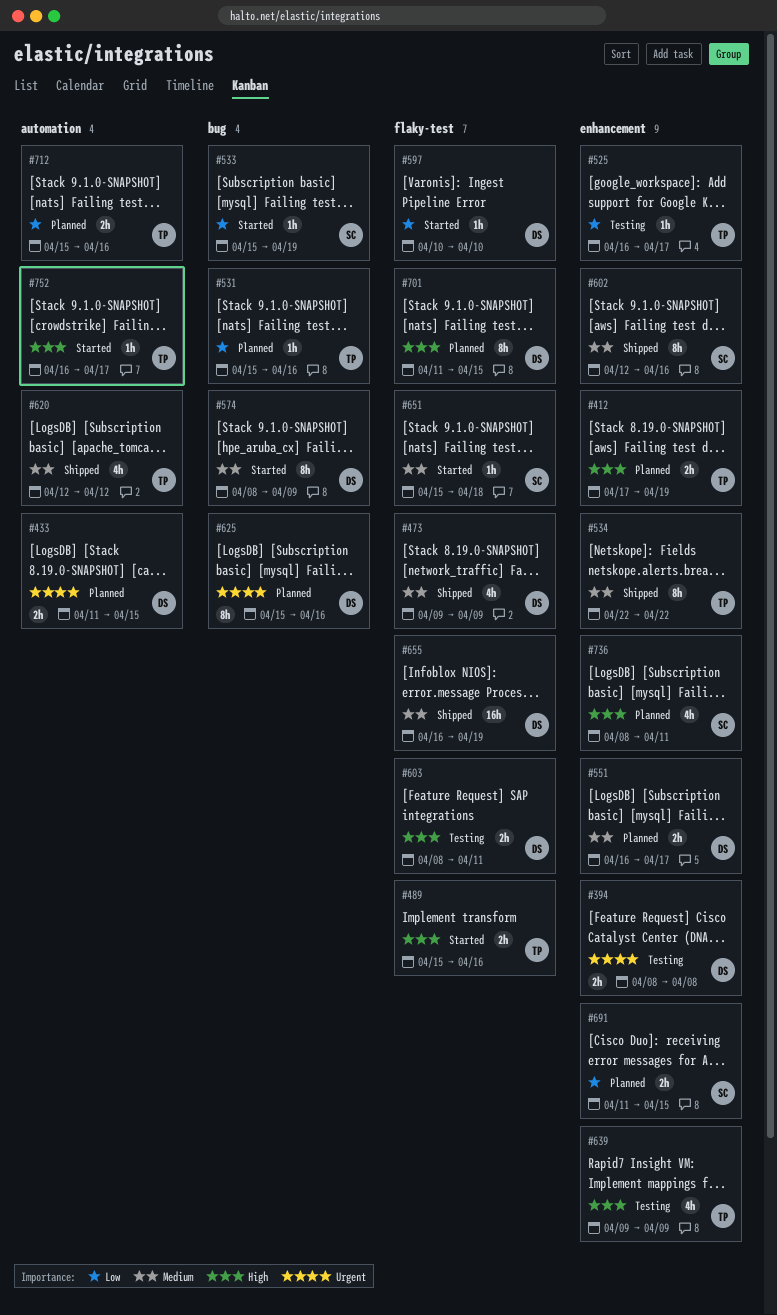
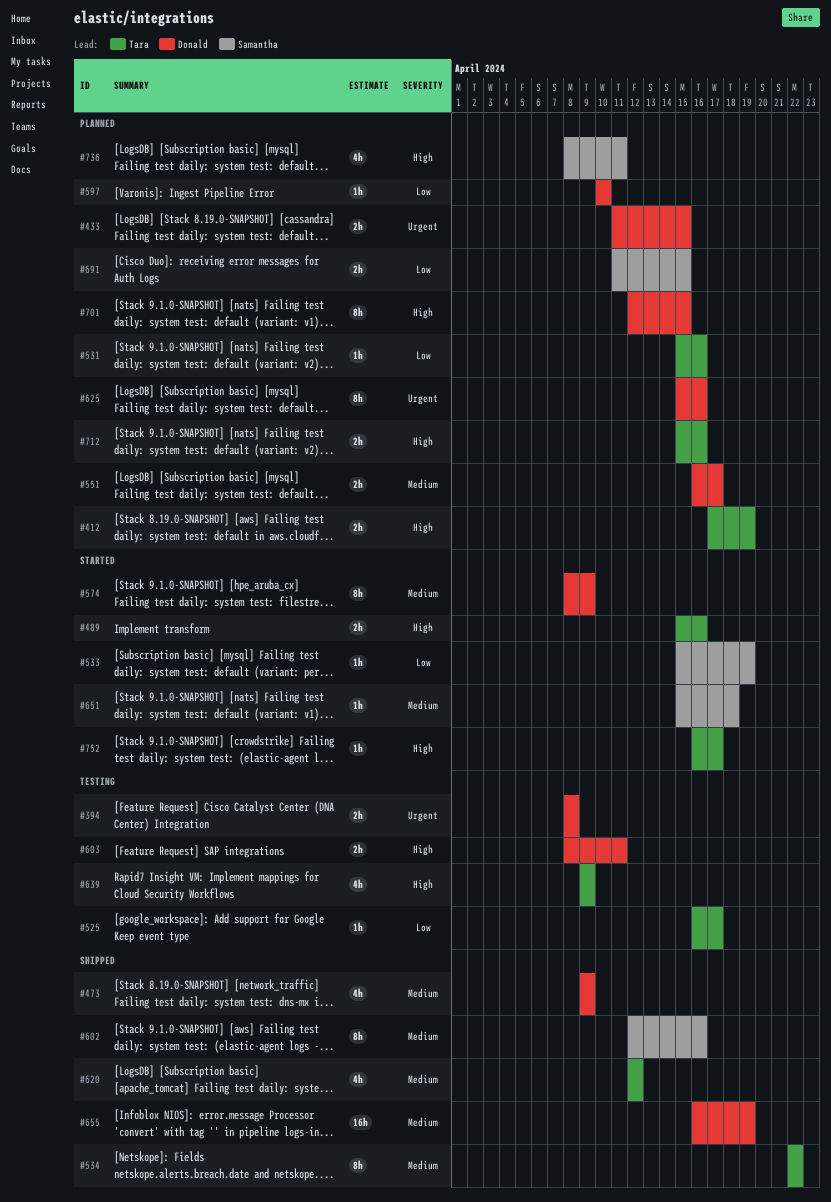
#597, status: Started -> Planned
#701, start: Apr 11 -> Apr 12
#712, priority: Low -> High

